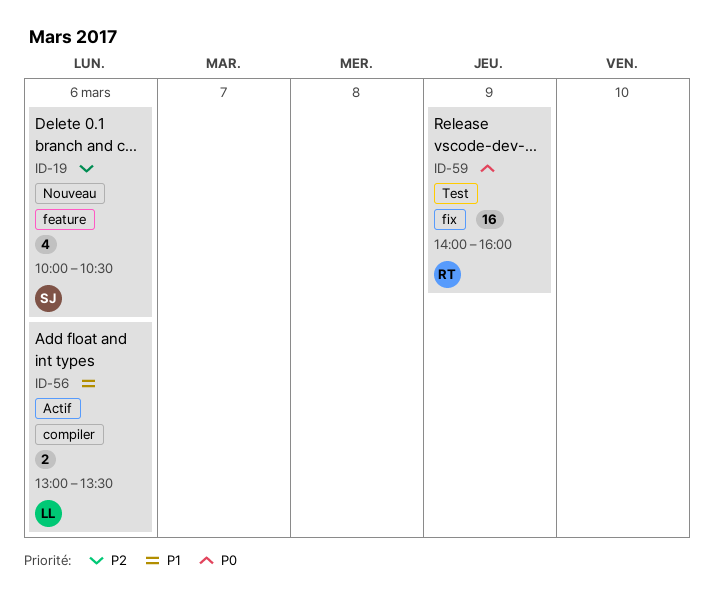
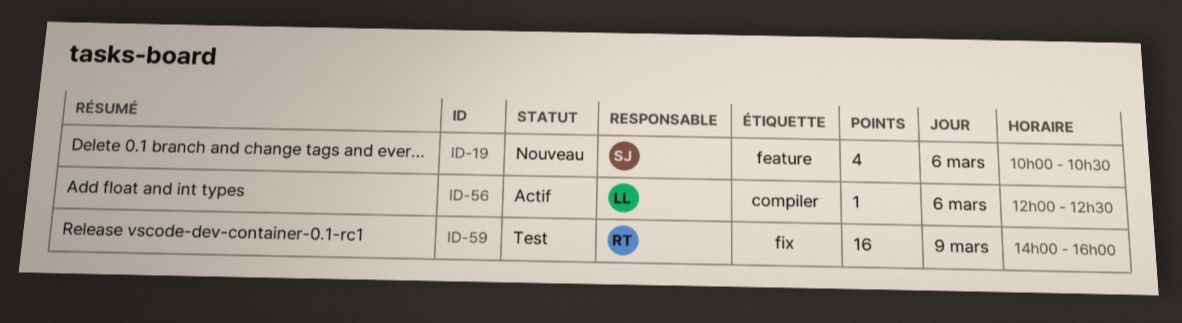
ID-56, estimate: 2 -> 1
ID-56, begins: 13:00 -> 12:00
ID-56, ends: 13:30 -> 12:30

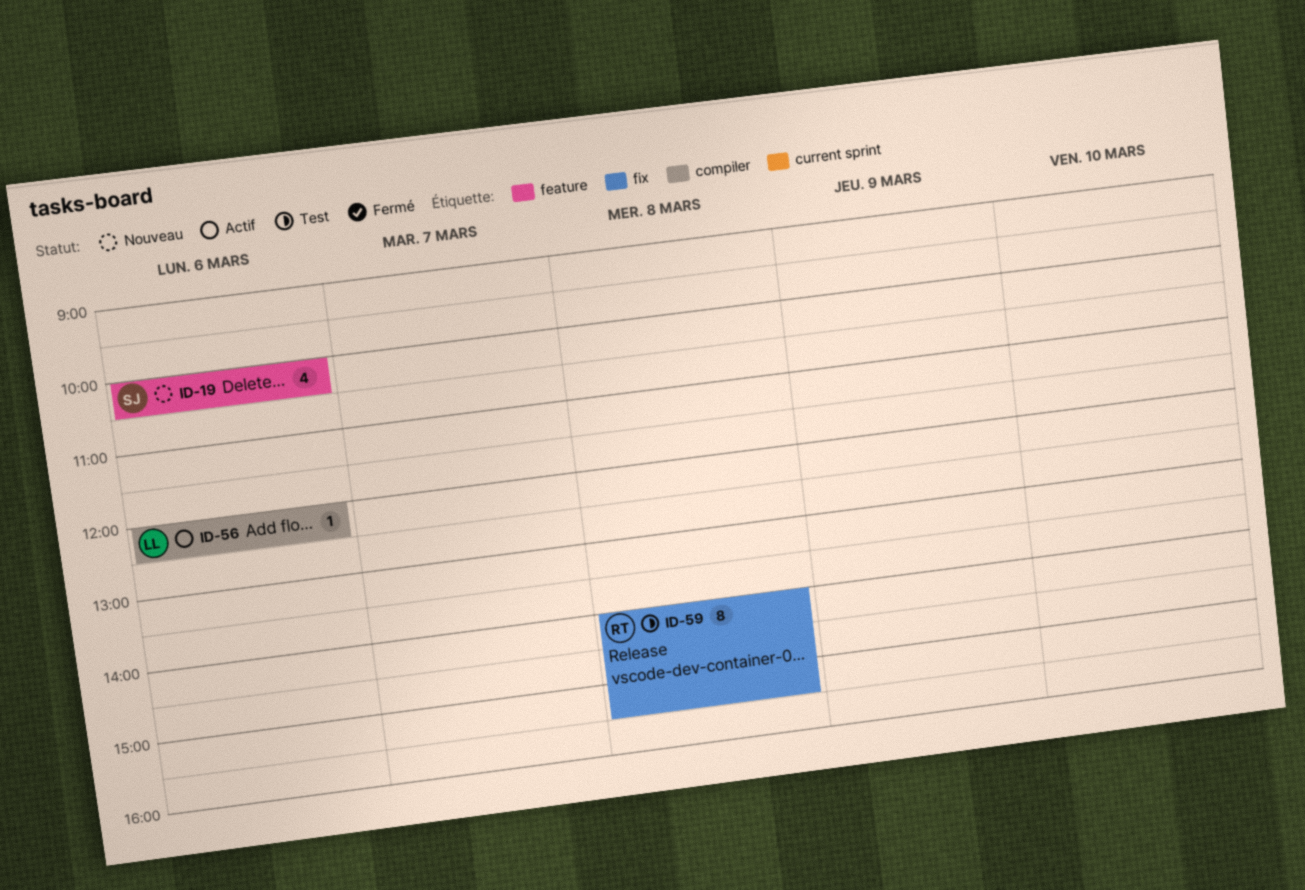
ID-59, estimate: 16 -> 8
ID-59, day: Mar 9 -> Mar 8
ID-59, ends: 16:00 -> 15:30

